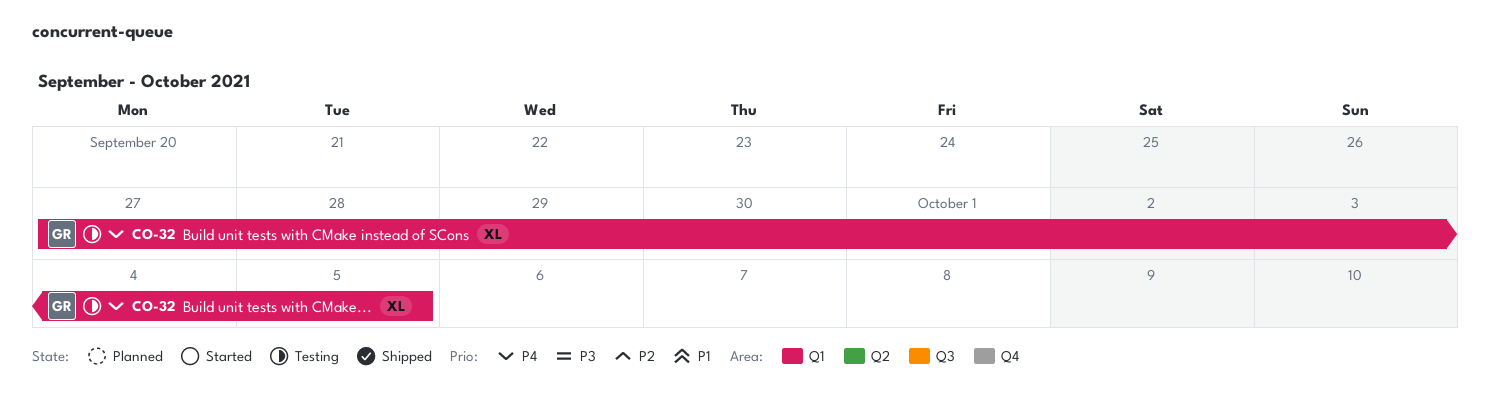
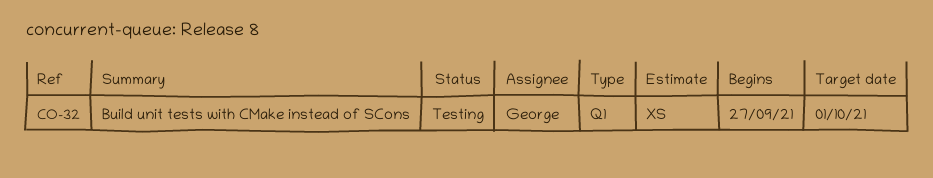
CO-32, estimate: XL -> XS
CO-32, due: Oct 5 -> Oct 1

